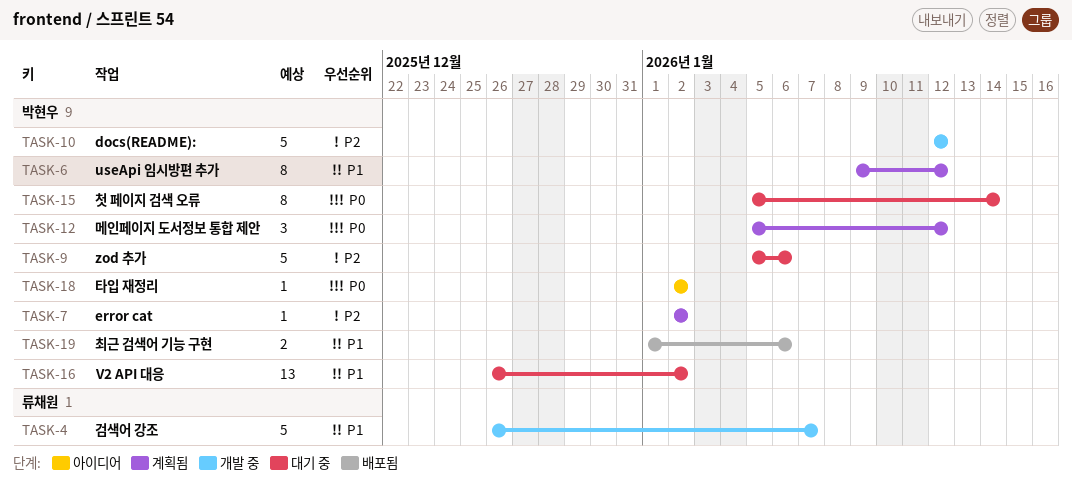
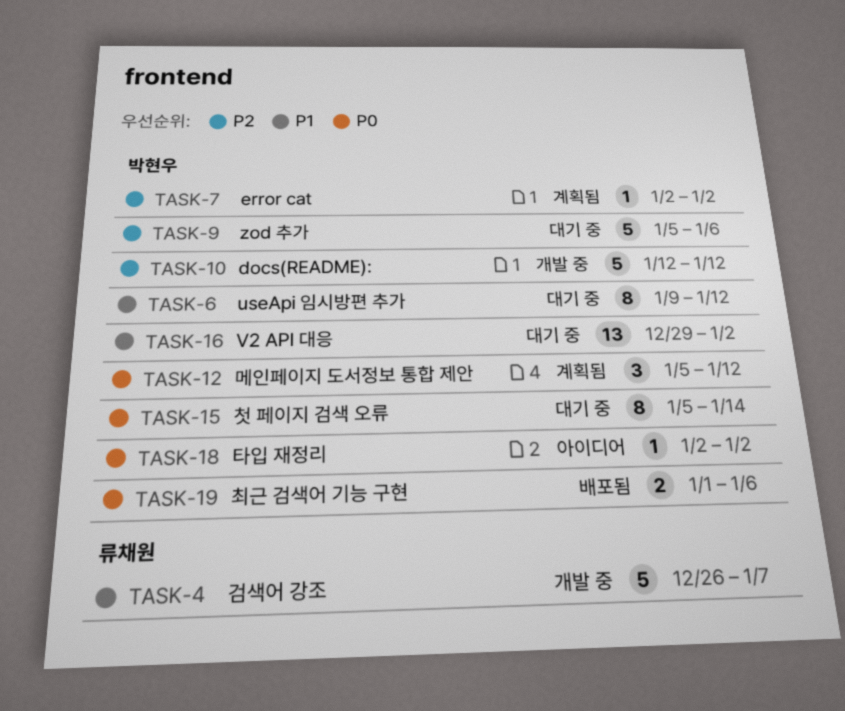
TASK-6, status: 계획됨 -> 대기 중
TASK-16, start: Dec 26 -> Dec 29
TASK-19, priority: P1 -> P0

